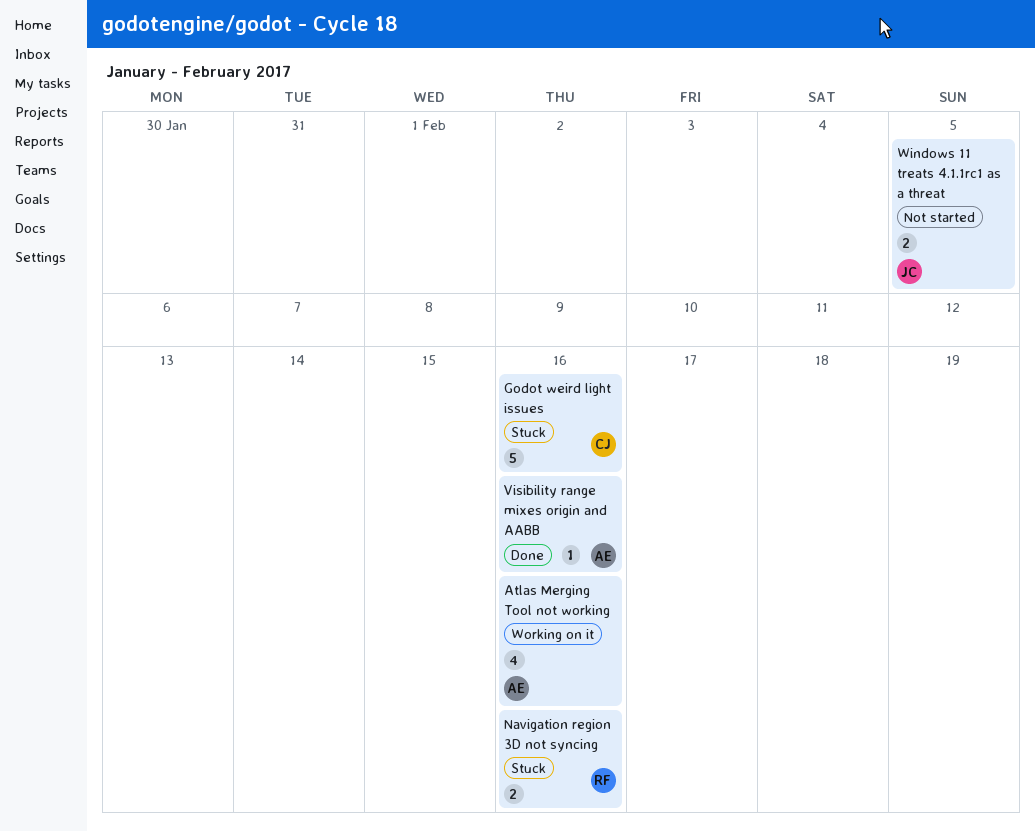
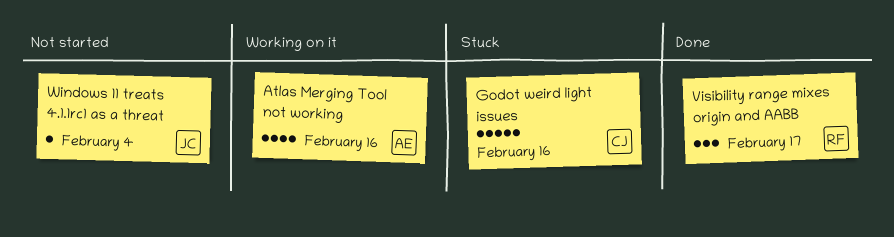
Navigation region 3D not syncing: present -> none
Visibility range mixes origin and AABB, owner: AE -> RF
Visibility range mixes origin and AABB, estimate: 1 -> 3
Visibility range mixes origin and AABB, due: Feb 16 -> Feb 17
Windows 11 treats 4.1.1rc1 as a threat, estimate: 2 -> 1
Windows 11 treats 4.1.1rc1 as a threat, due: Feb 5 -> Feb 4

